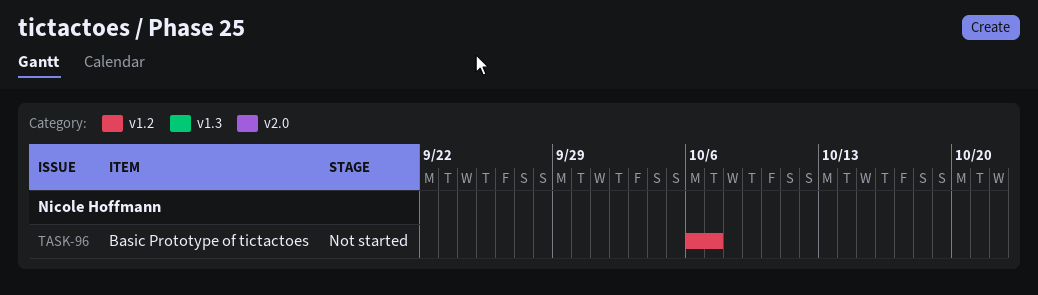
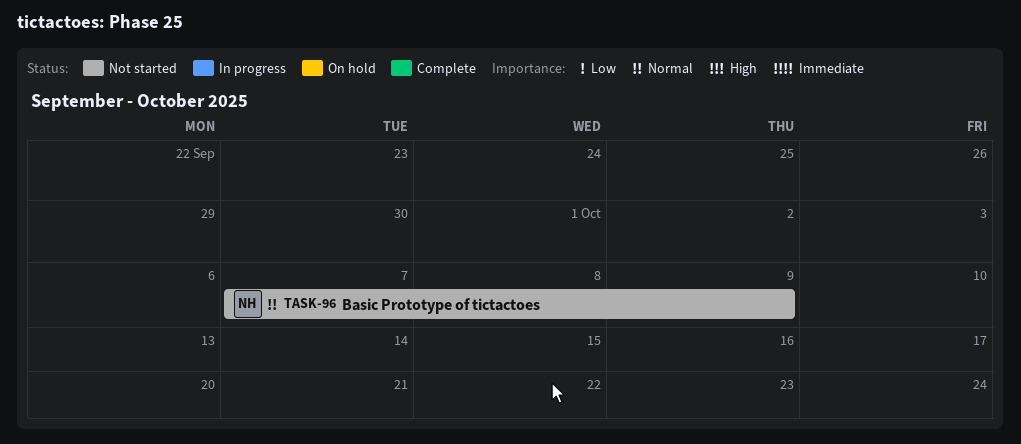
TASK-96, start: Oct 6 -> Oct 7
TASK-96, due: Oct 7 -> Oct 9

